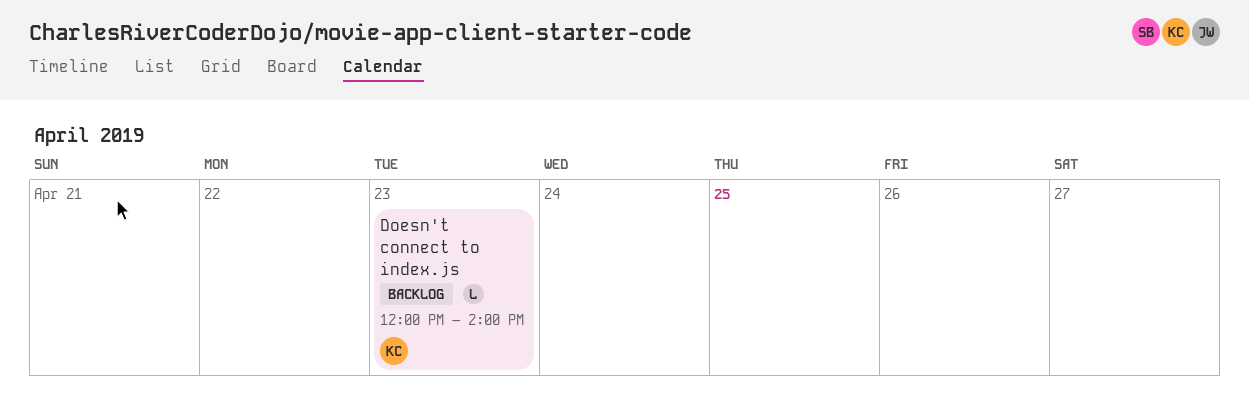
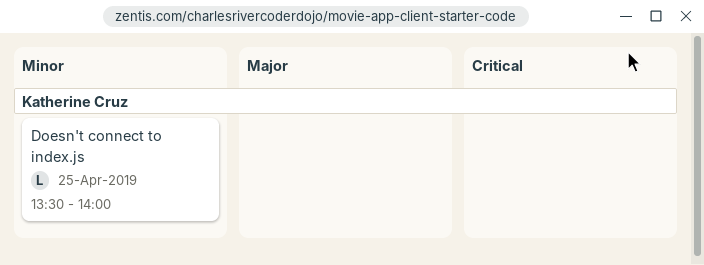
Doesn't connect to index.js, day: Apr 23 -> Apr 25
Doesn't connect to index.js, begins: 12:00 -> 13:30

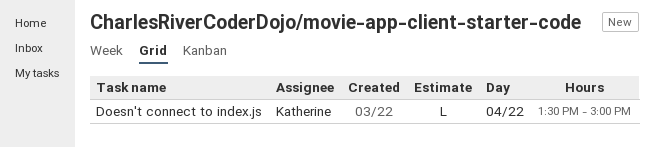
Doesn't connect to index.js, day: Apr 25 -> Apr 22
Doesn't connect to index.js, ends: 14:00 -> 15:00

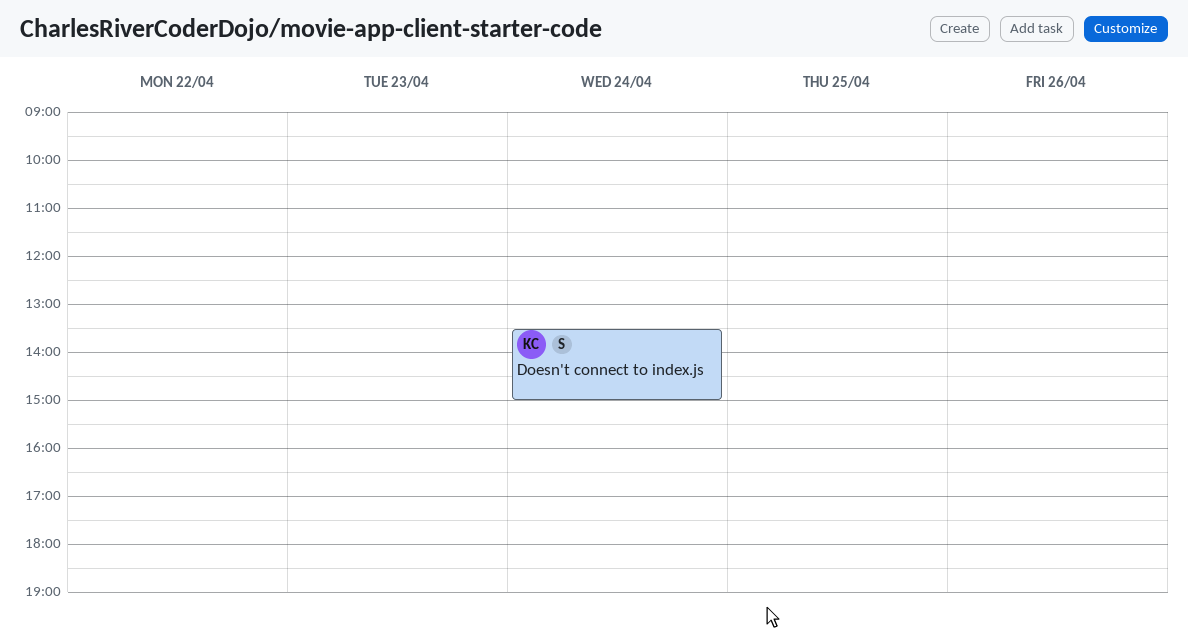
Doesn't connect to index.js, estimate: L -> S
Doesn't connect to index.js, day: Apr 22 -> Apr 24

